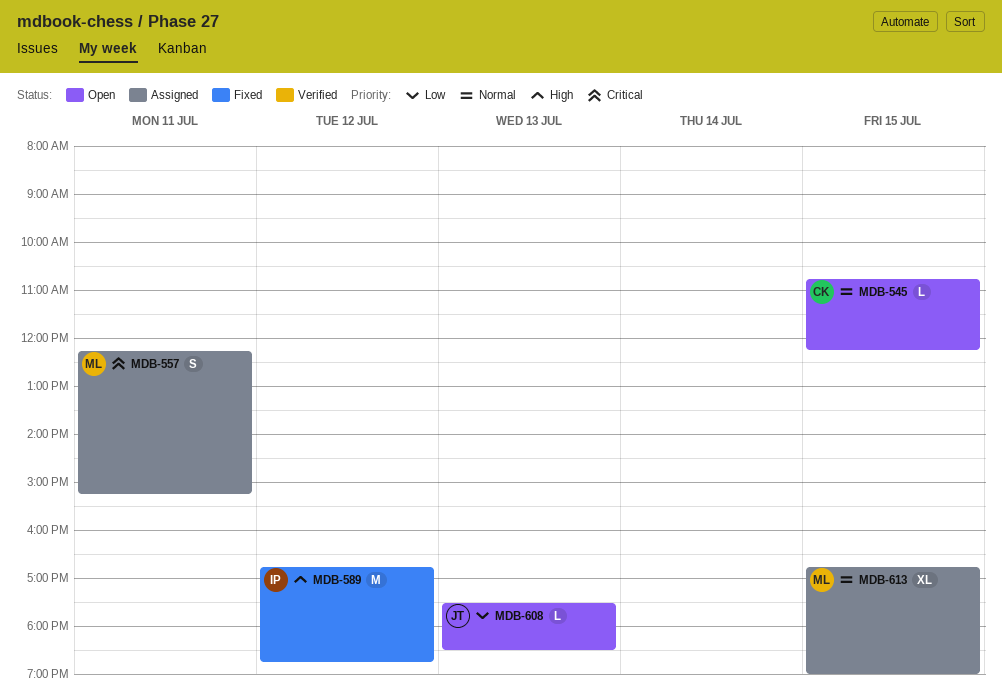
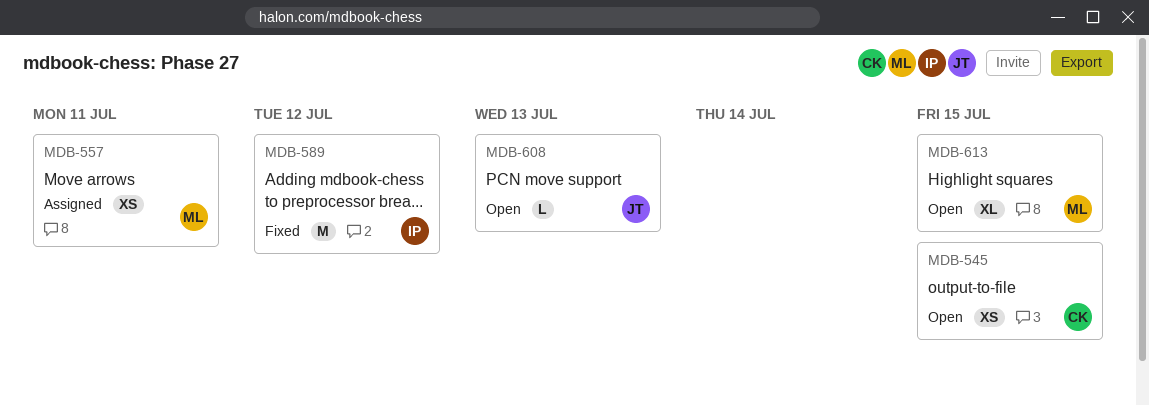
MDB-545, estimate: L -> XS
MDB-557, estimate: S -> XS
MDB-613, status: Assigned -> Open

